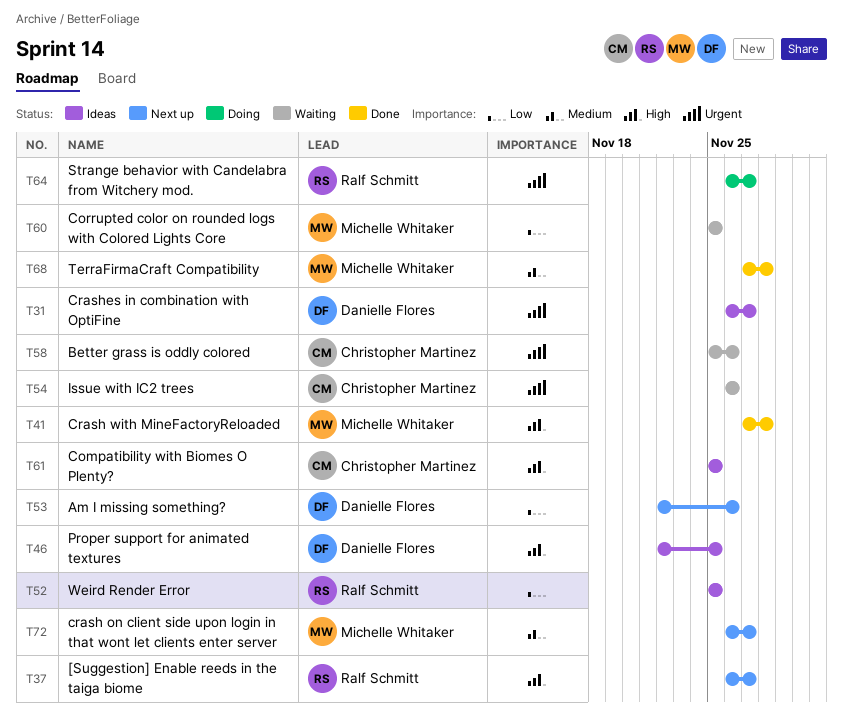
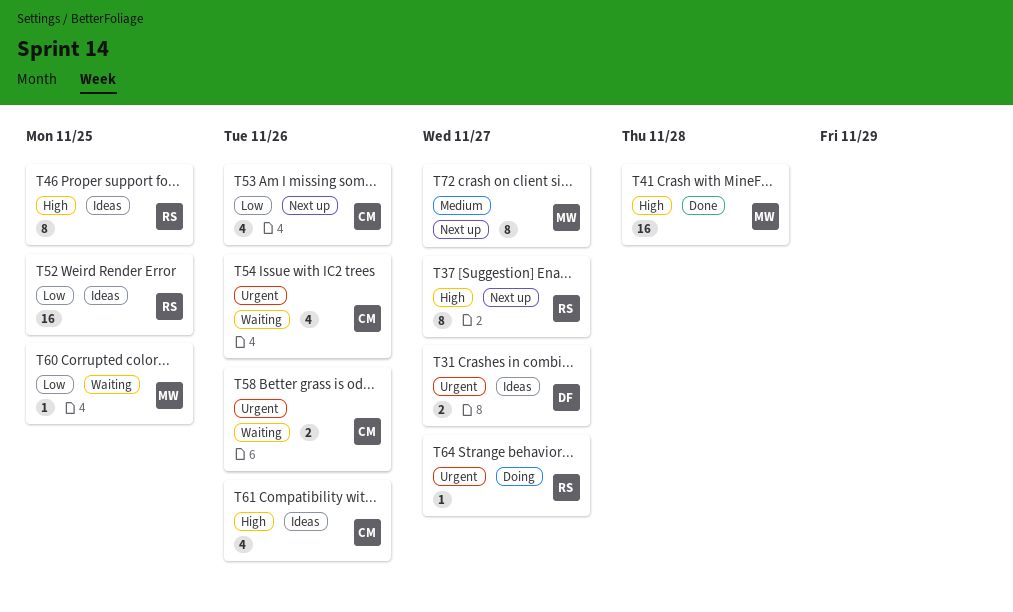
T46, owner: Danielle Flores -> Ralf Schmitt
T53, owner: Danielle Flores -> Christopher Martinez
T61, due: Nov 25 -> Nov 26
T68: present -> none

